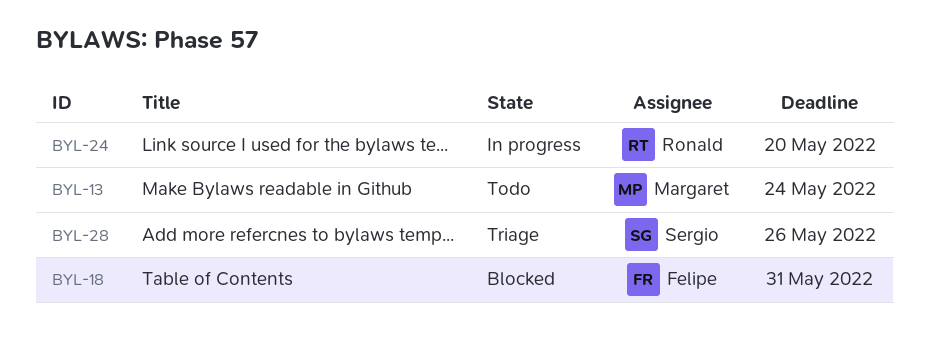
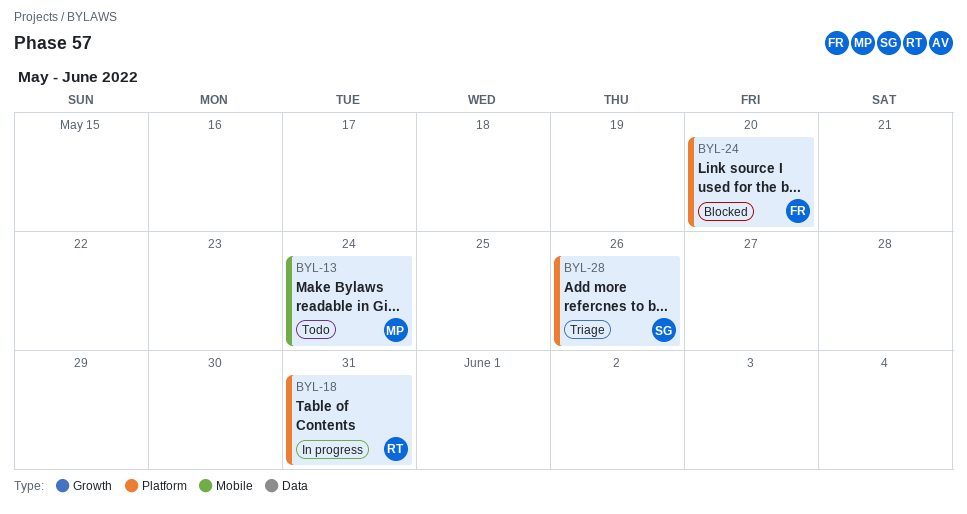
BYL-18, status: Blocked -> In progress
BYL-18, owner: Felipe -> Ronald
BYL-24, status: In progress -> Blocked
BYL-24, owner: Ronald -> Felipe

